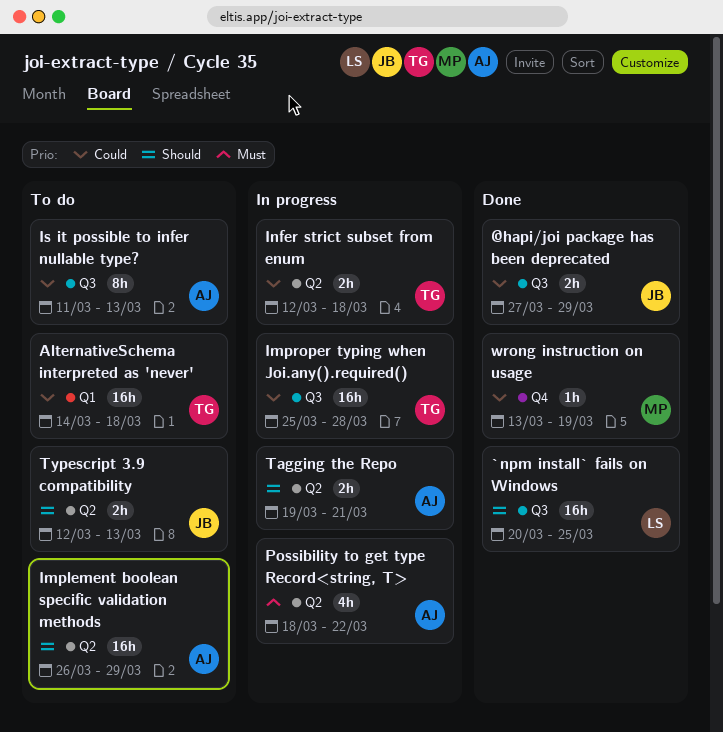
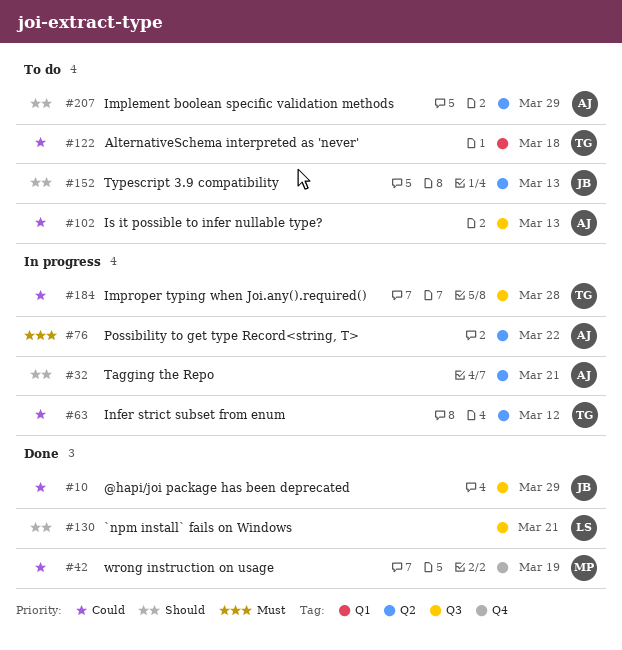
`npm install` fails on Windows, due: Mar 25 -> Mar 21
Infer strict subset from enum, due: Mar 18 -> Mar 12

